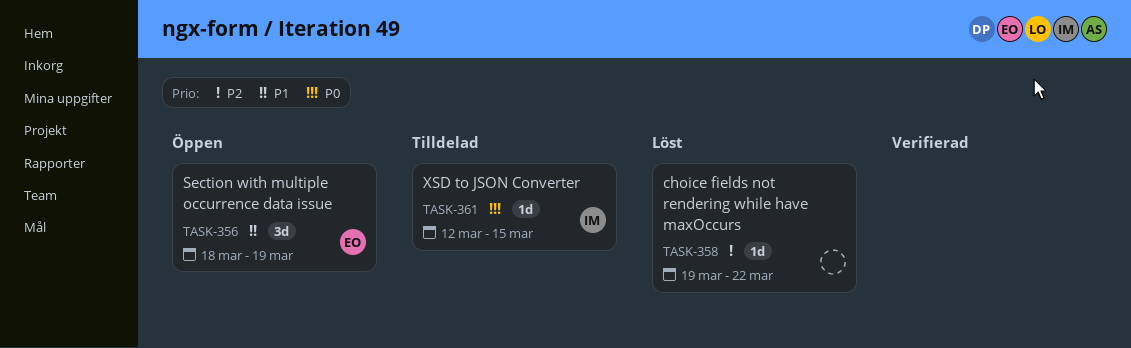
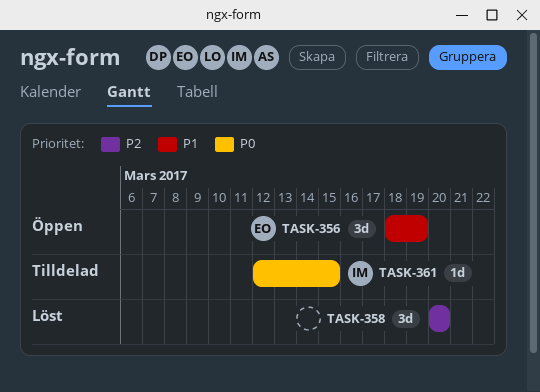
TASK-358, estimate: 1d -> 3d
TASK-358, start: Mar 19 -> Mar 20
TASK-358, due: Mar 22 -> Mar 20

